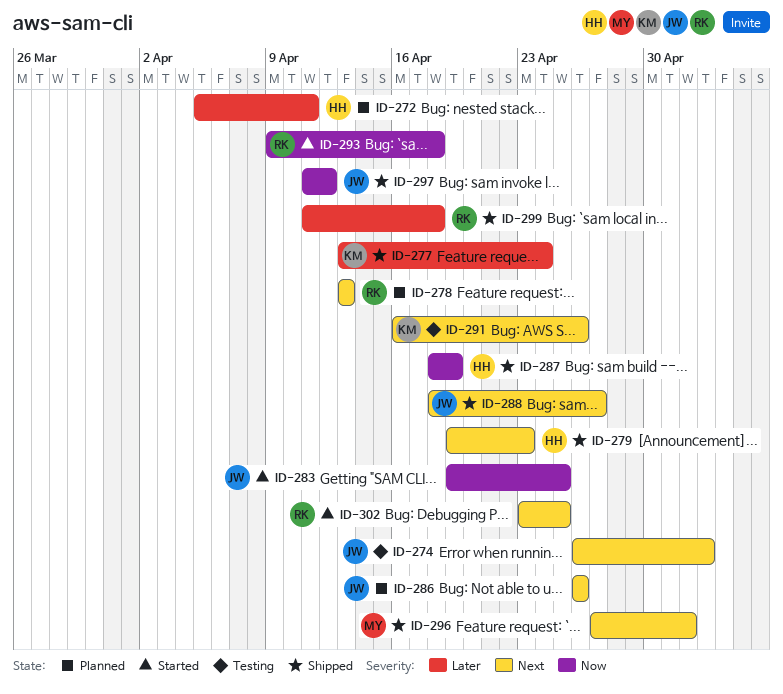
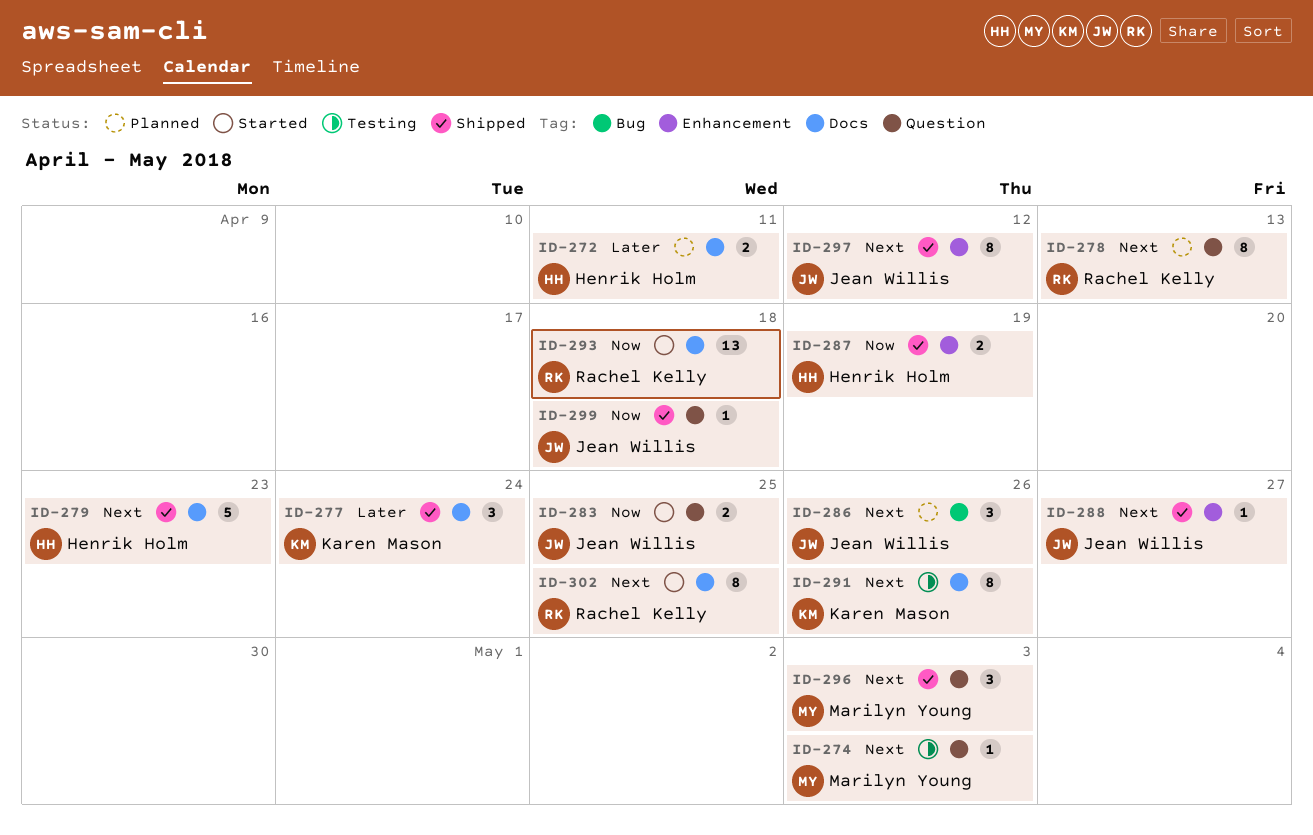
ID-274, owner: Jean Willis -> Marilyn Young
ID-296, due: May 2 -> May 3
ID-297, priority: Now -> Next
ID-299, owner: Rachel Kelly -> Jean Willis
ID-299, priority: Later -> Now

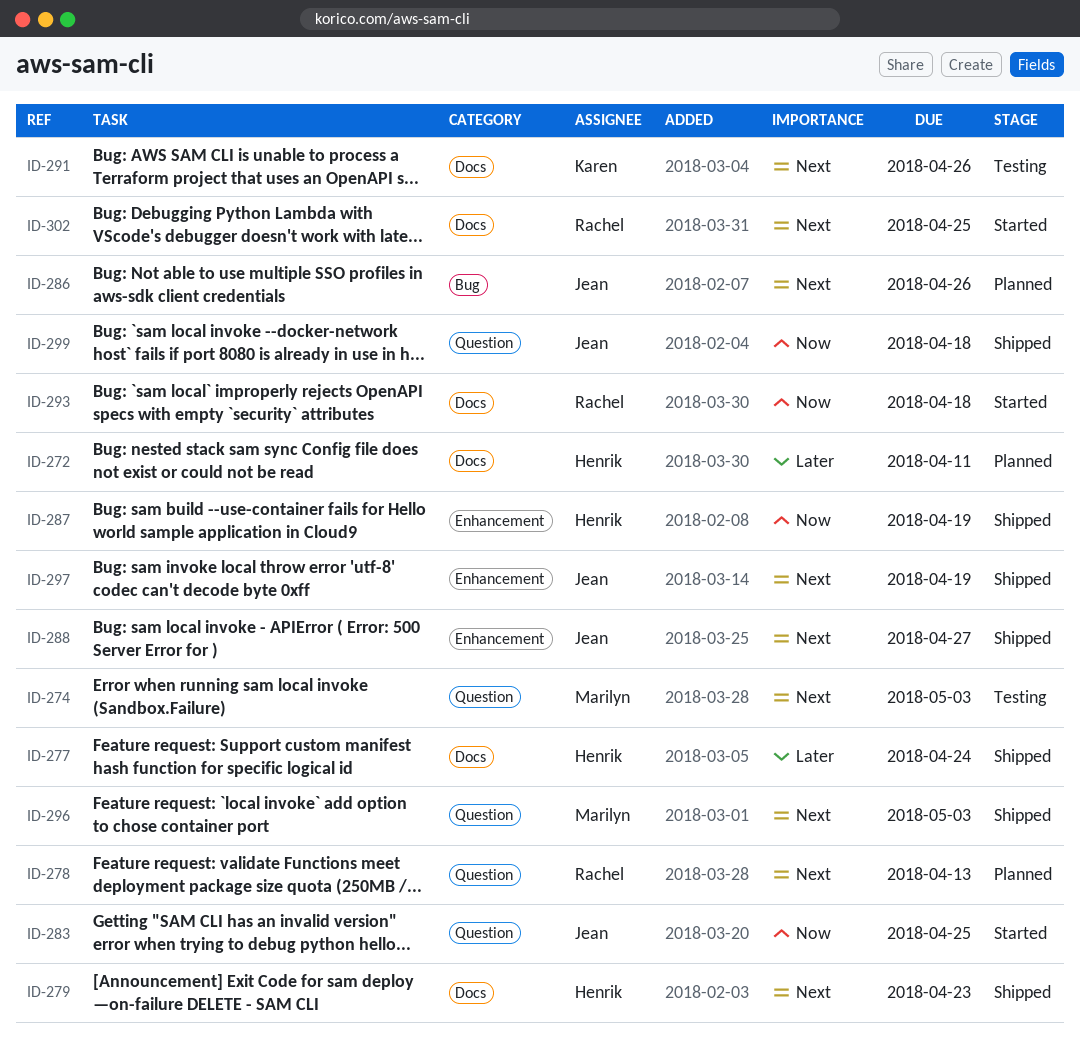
ID-277, owner: Karen Mason -> Henrik Holm
ID-297, due: Apr 12 -> Apr 19

